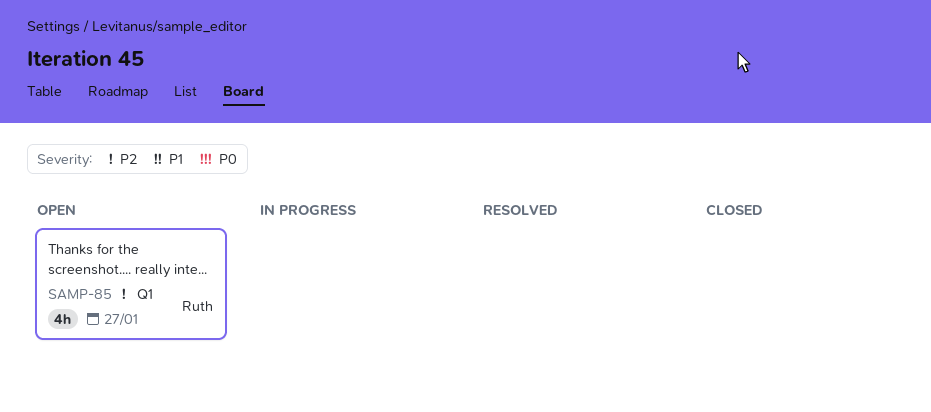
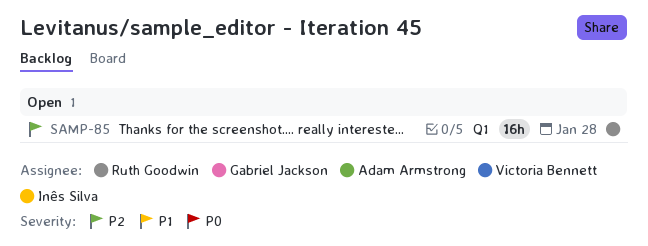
SAMP-85, estimate: 4h -> 16h
SAMP-85, due: Jan 27 -> Jan 28

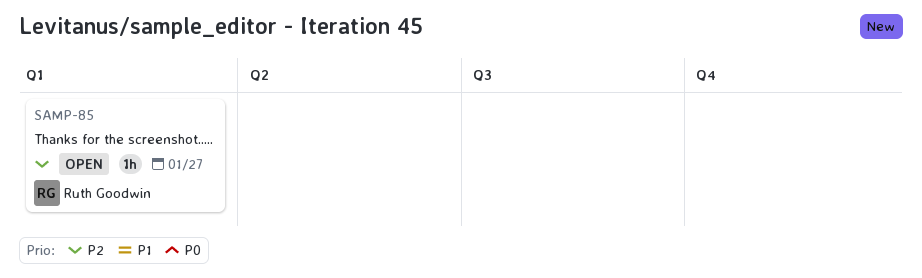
SAMP-85, estimate: 16h -> 1h
SAMP-85, due: Jan 28 -> Jan 27

